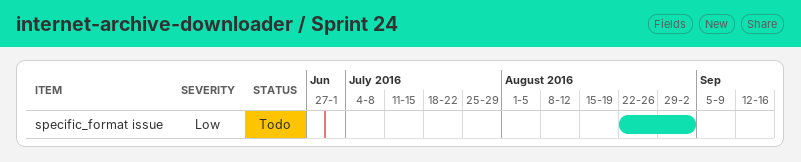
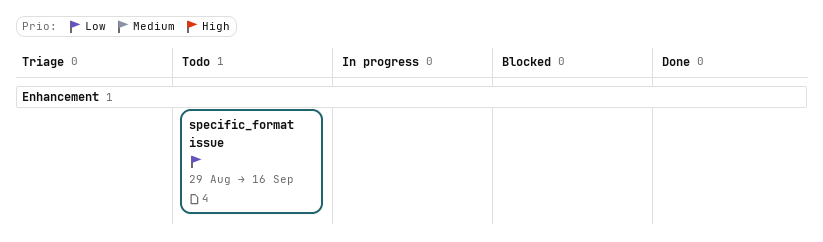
specific_format issue, start: Aug 22 -> Aug 29
specific_format issue, due: Sep 2 -> Sep 16

